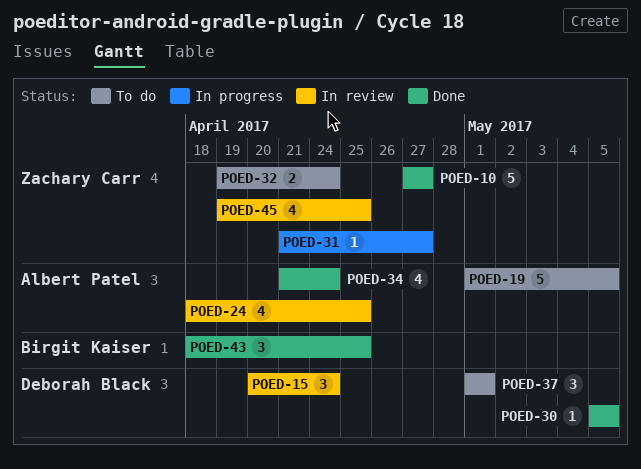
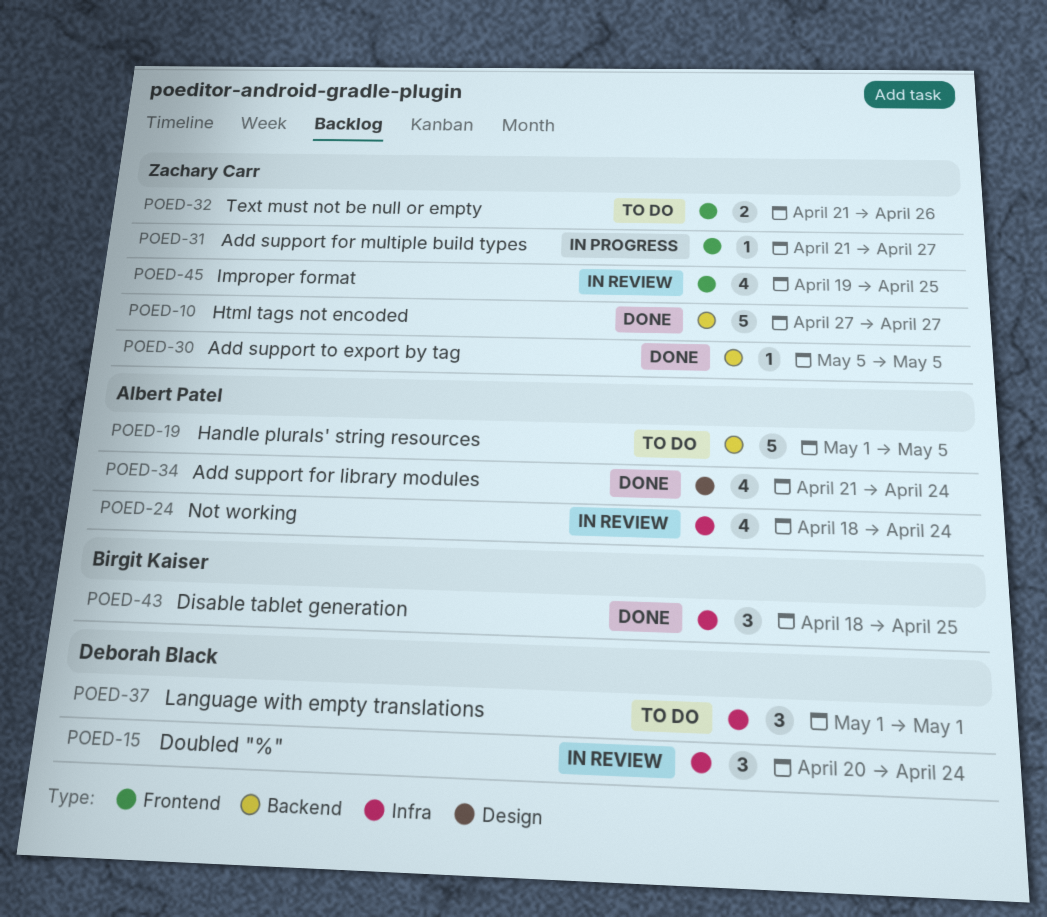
POED-24, due: Apr 25 -> Apr 24
POED-30, owner: Deborah Black -> Zachary Carr
POED-32, start: Apr 19 -> Apr 21
POED-32, due: Apr 24 -> Apr 26

